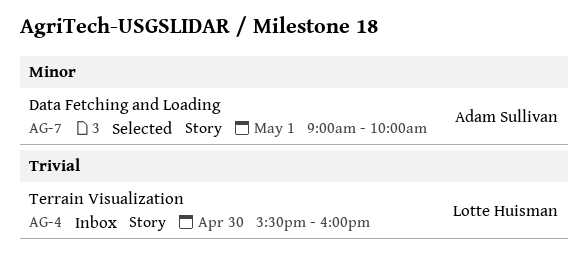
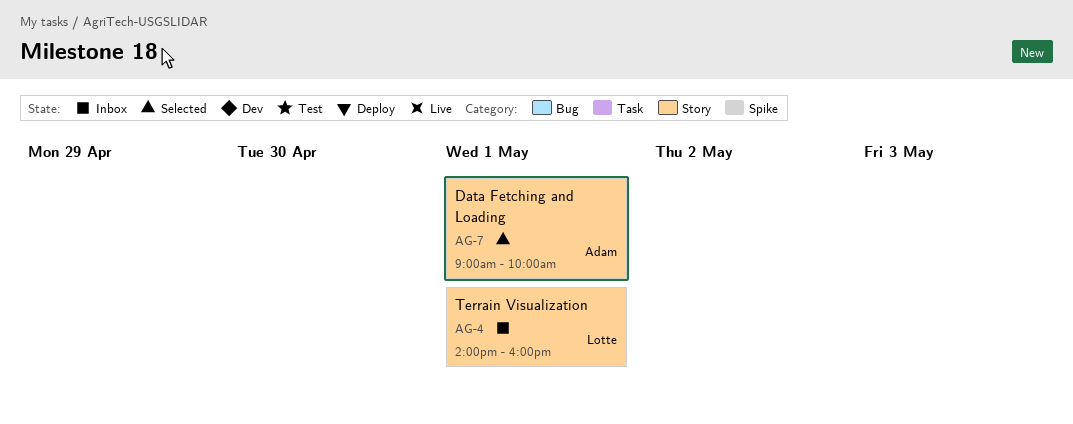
AG-4, day: Apr 30 -> May 1
AG-4, begins: 15:30 -> 14:00

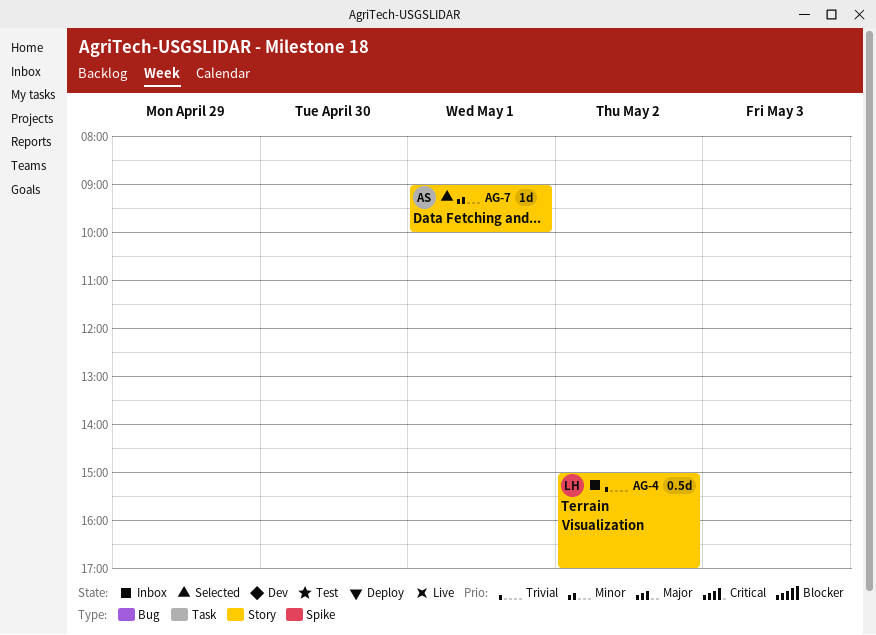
AG-4, day: May 1 -> May 2
AG-4, begins: 14:00 -> 15:00
AG-4, ends: 16:00 -> 17:00

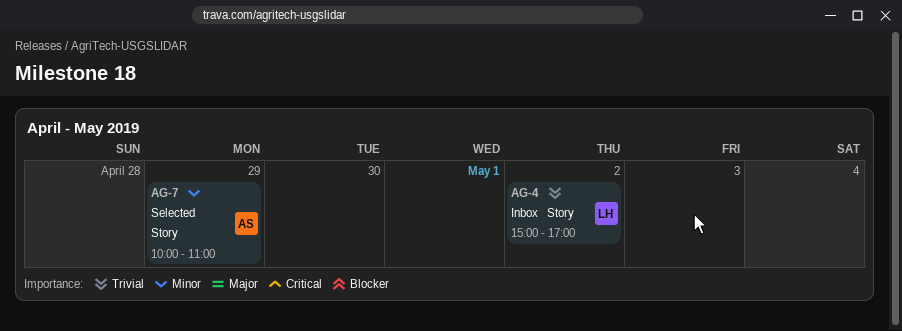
AG-7, day: May 1 -> Apr 29
AG-7, begins: 09:00 -> 10:00
AG-7, ends: 10:00 -> 11:00

